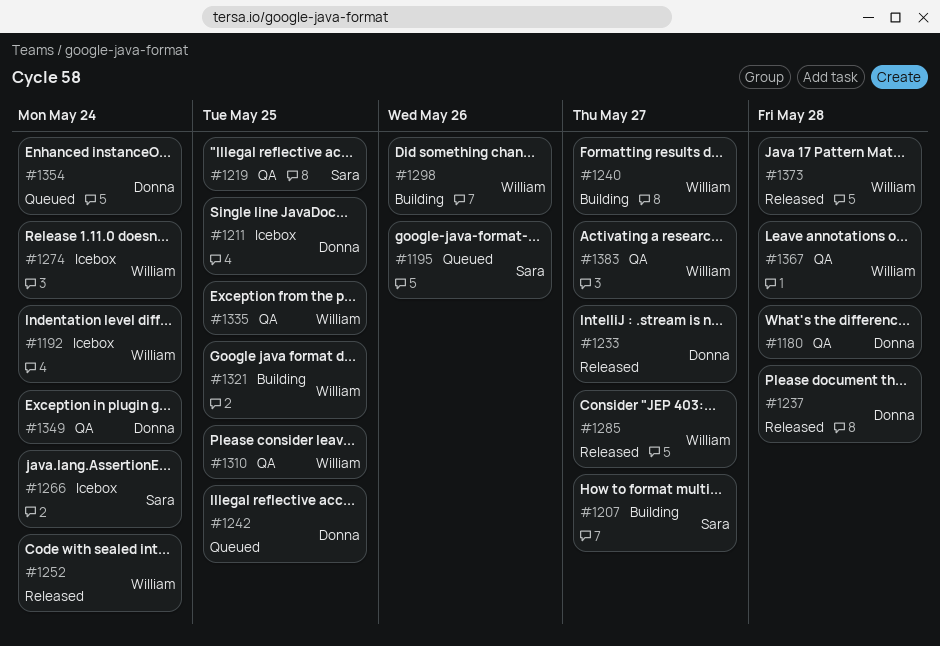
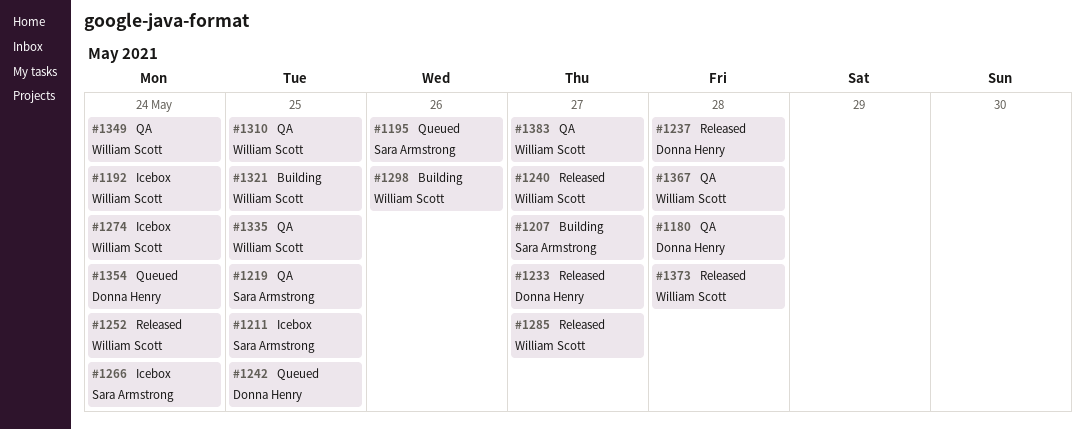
#1211, owner: Donna Henry -> Sara Armstrong
#1240, status: Building -> Released
#1349, owner: Donna Henry -> William Scott

